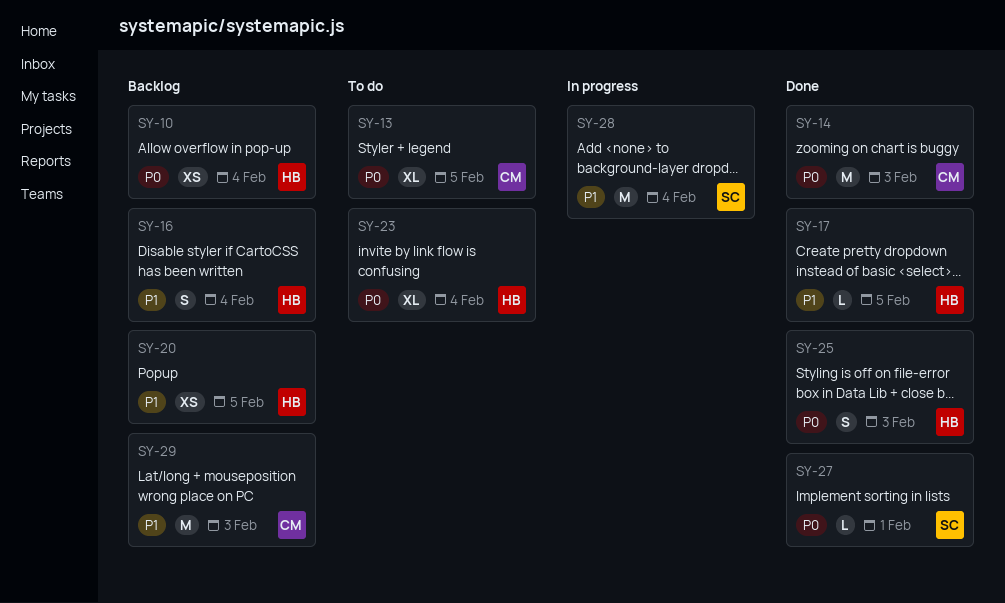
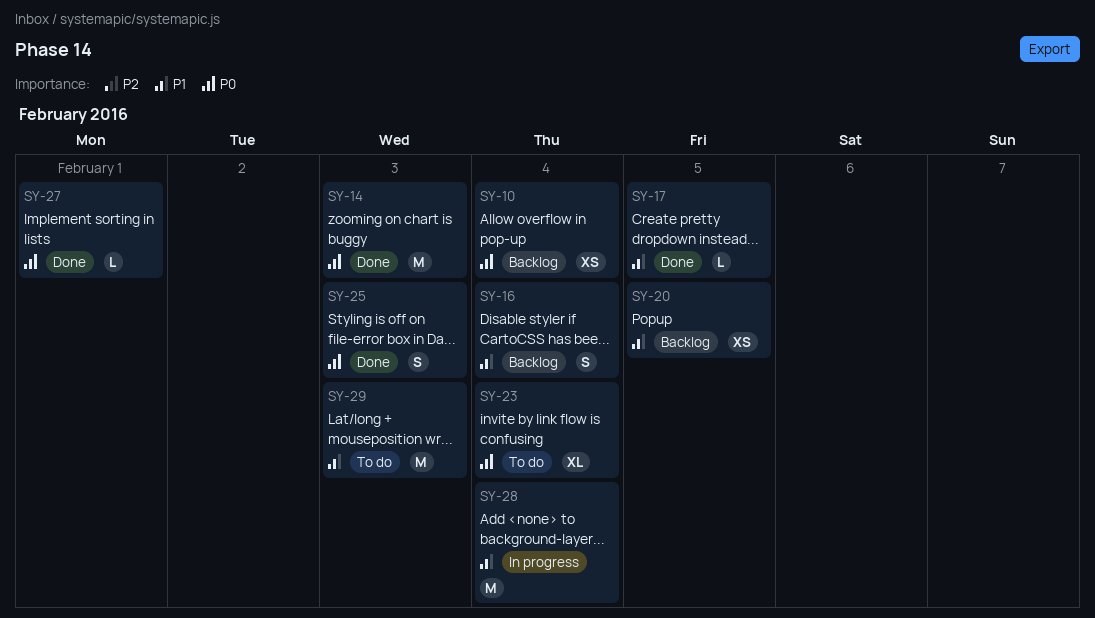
SY-13: present -> none
SY-29, status: Backlog -> To do

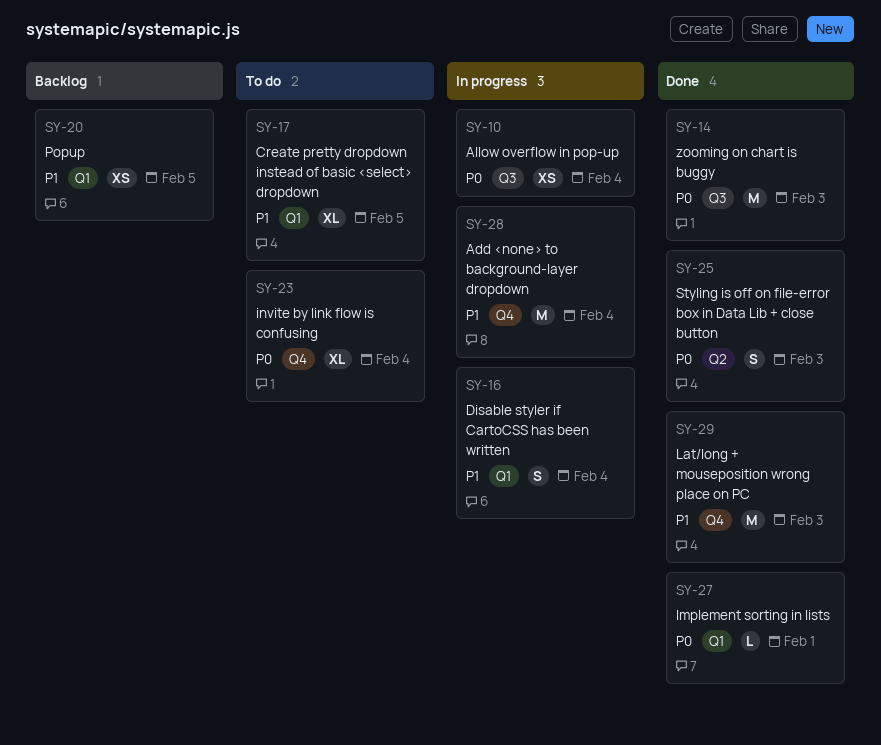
SY-10, status: Backlog -> In progress
SY-16, status: Backlog -> In progress
SY-17, status: Done -> To do
SY-17, estimate: L -> XL
SY-29, status: To do -> Done

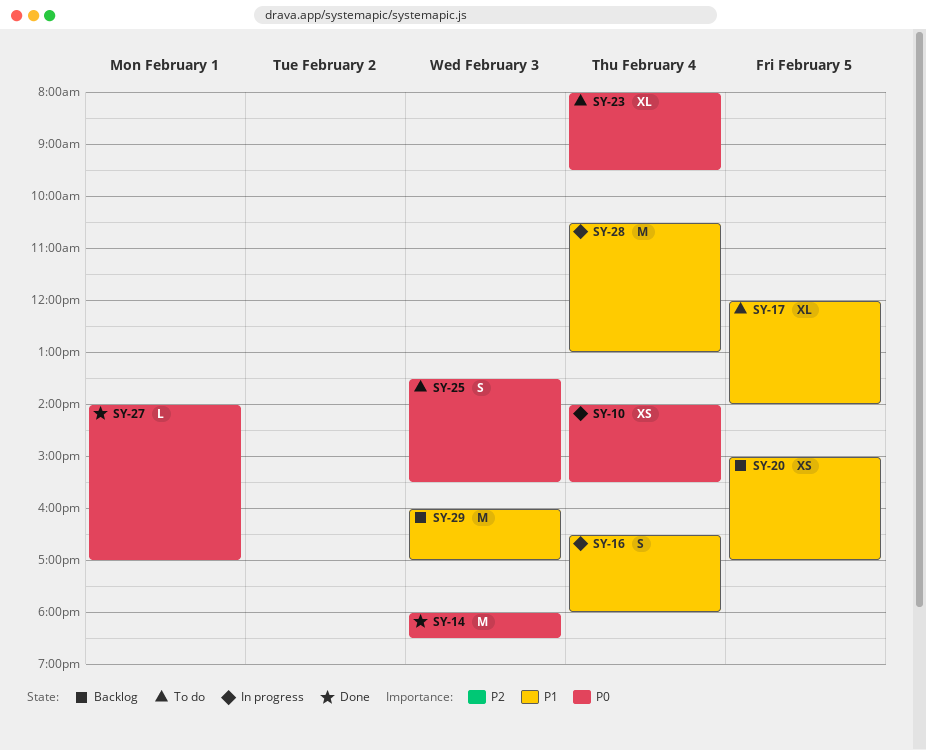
SY-25, status: Done -> To do
SY-29, status: Done -> Backlog

